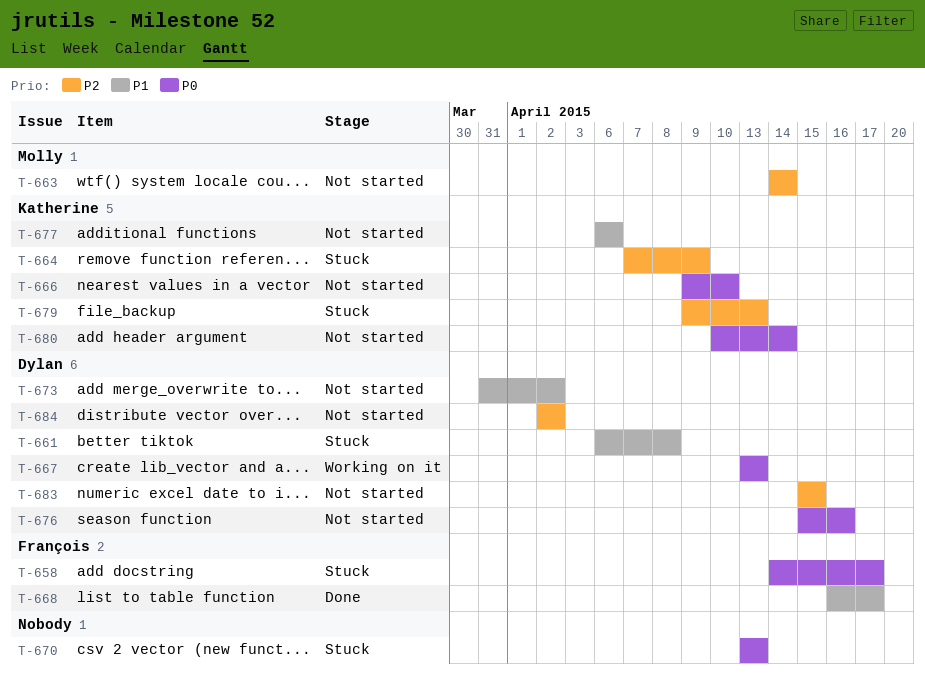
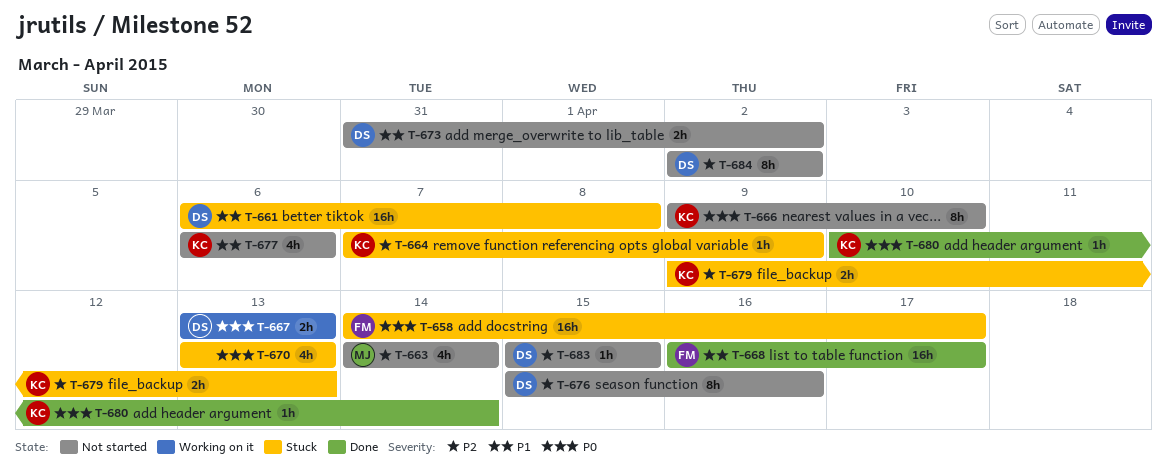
T-676, priority: P0 -> P2
T-680, status: Not started -> Done

